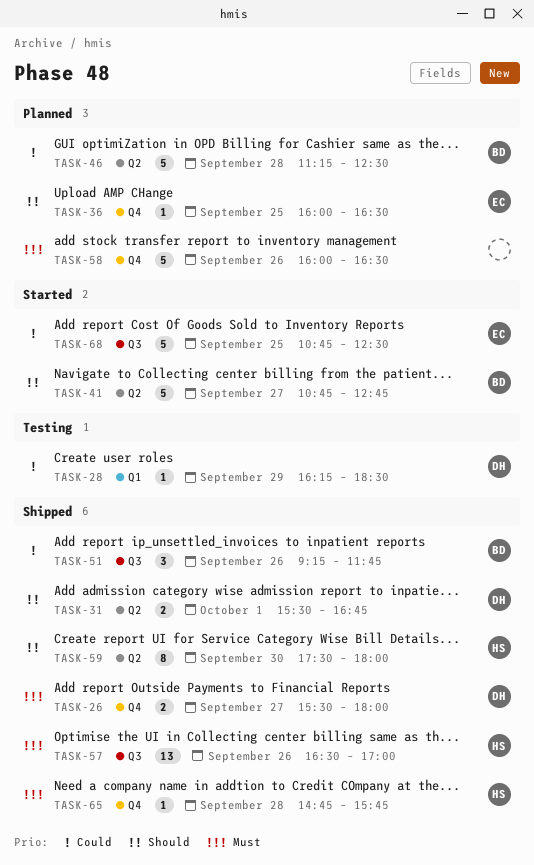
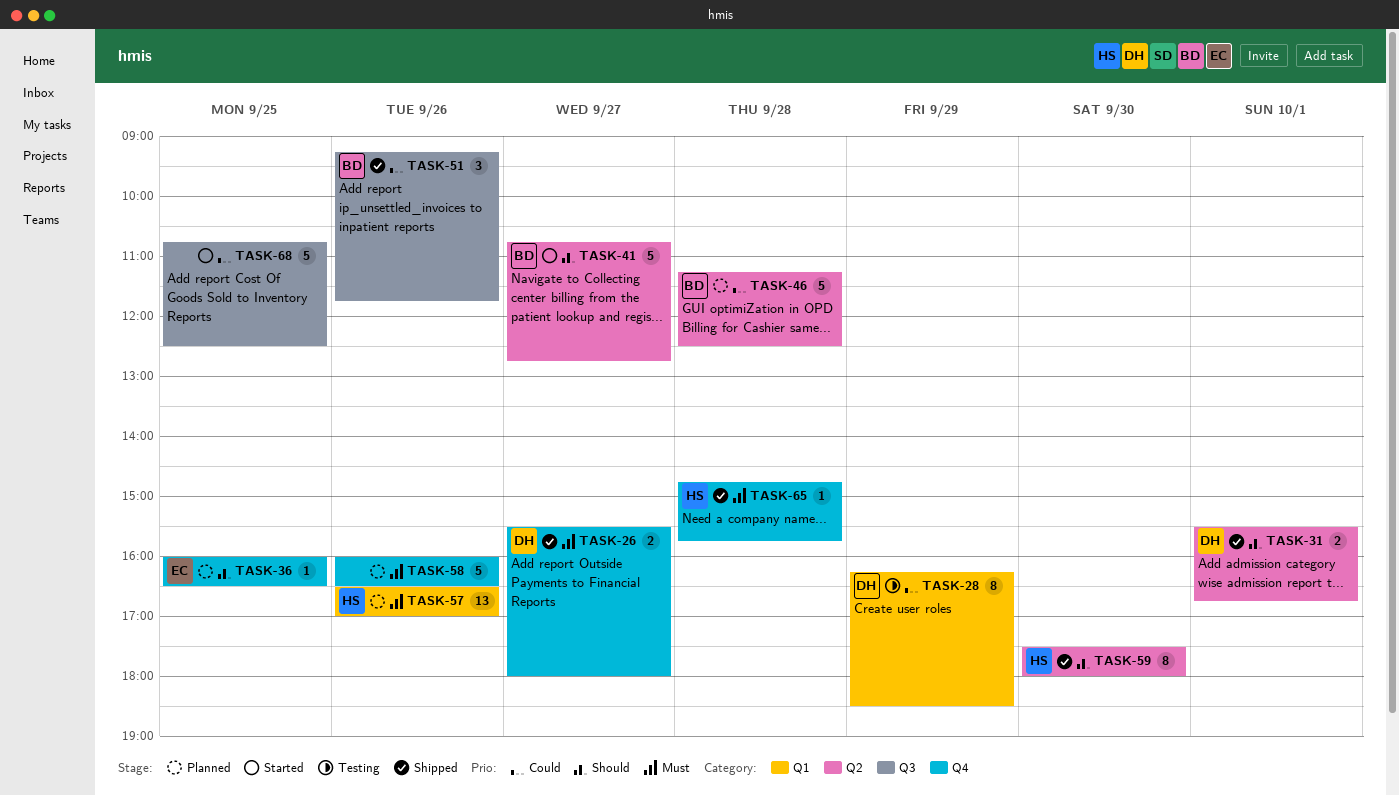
TASK-28, estimate: 1 -> 8
TASK-57, status: Shipped -> Planned
TASK-57, label: Q3 -> Q1
TASK-68, owner: EC -> none

